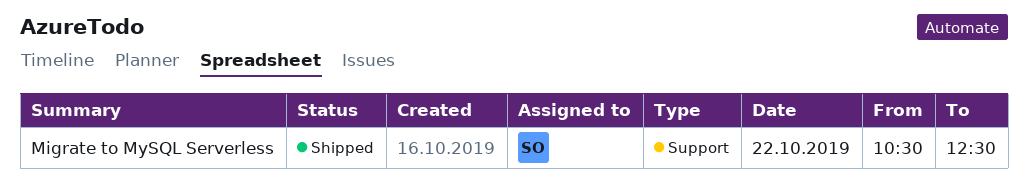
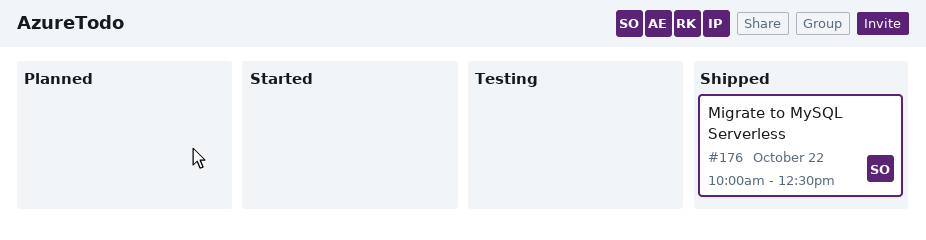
Migrate to MySQL Serverless, begins: 10:30 -> 10:00

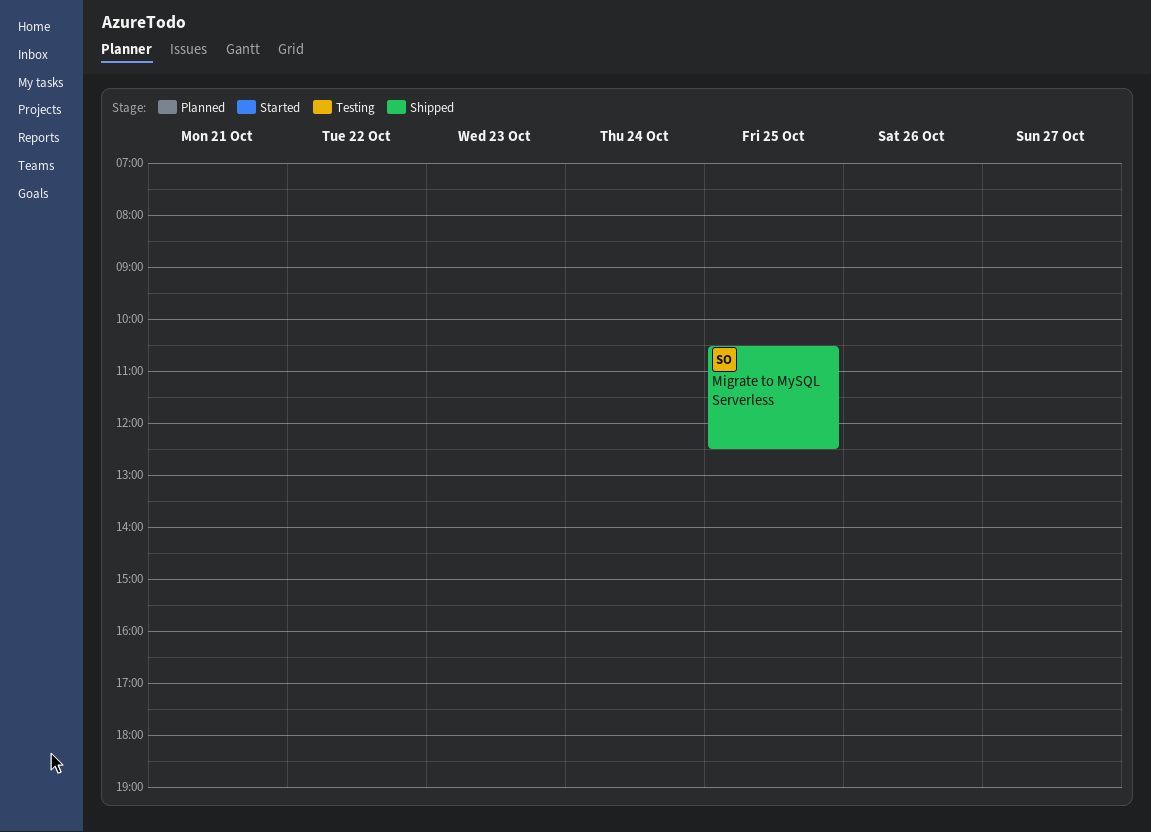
Migrate to MySQL Serverless, day: Oct 22 -> Oct 25
Migrate to MySQL Serverless, begins: 10:00 -> 10:30

